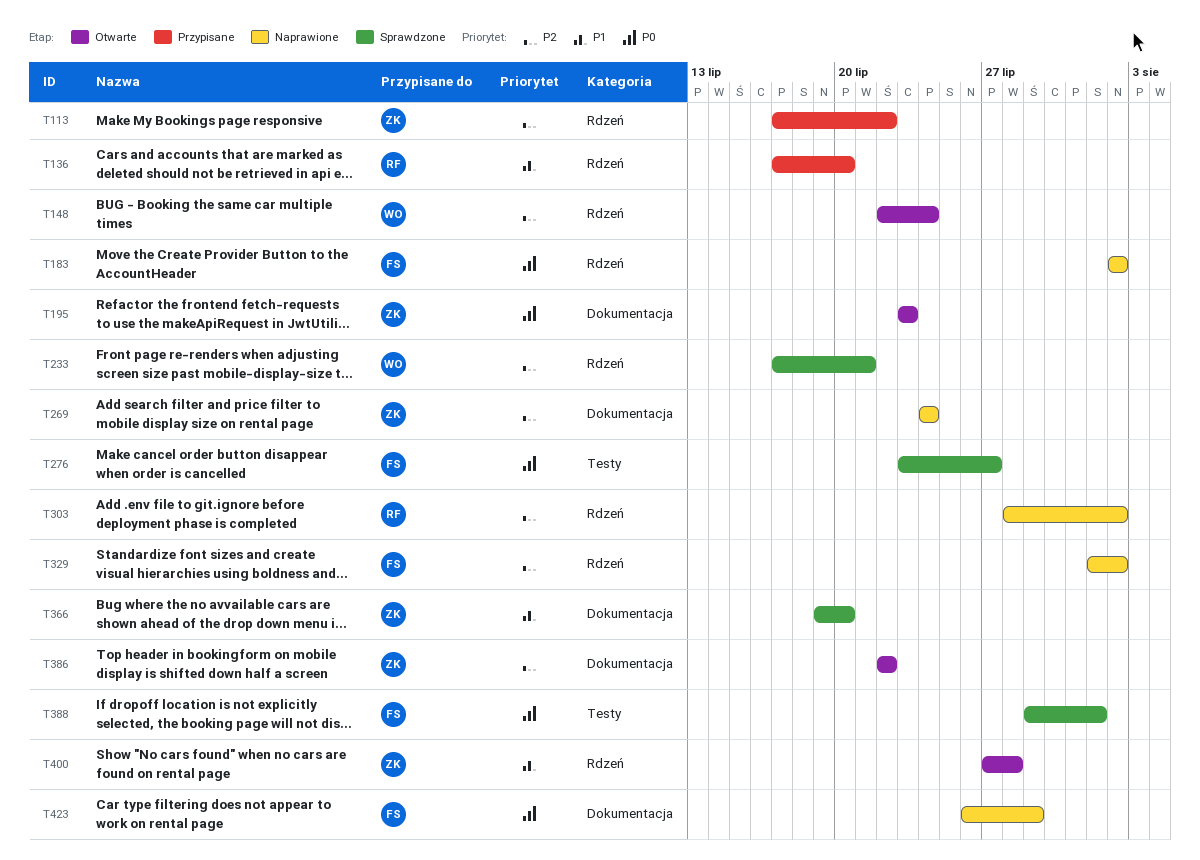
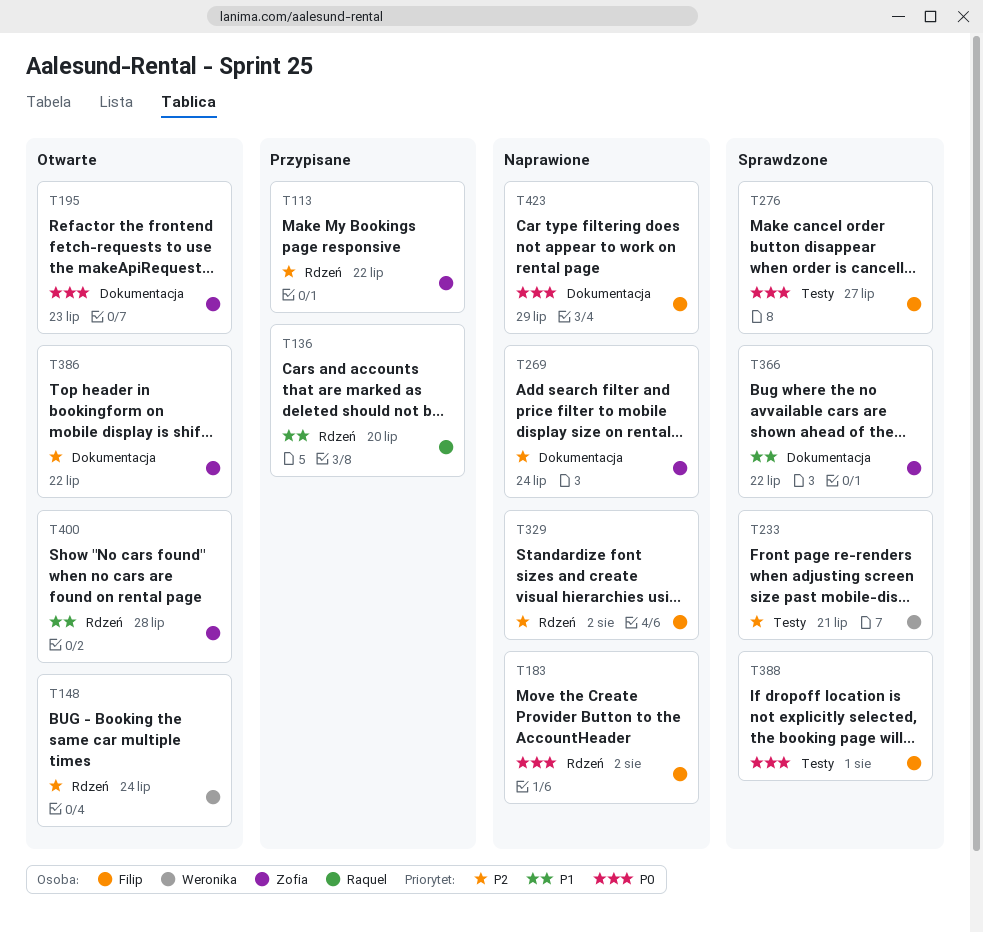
T233, label: Rdzeń -> Testy
T303: present -> none
T366, due: Jul 20 -> Jul 22

